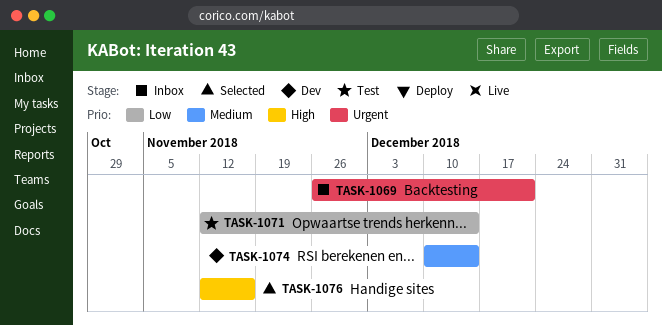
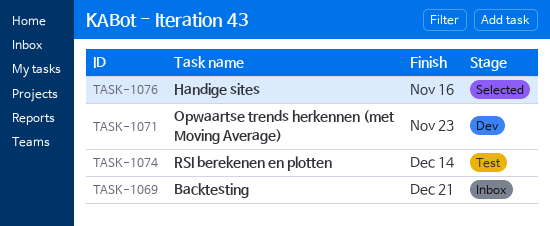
TASK-1071, status: Test -> Dev
TASK-1071, due: Dec 14 -> Nov 23
TASK-1074, status: Dev -> Test

